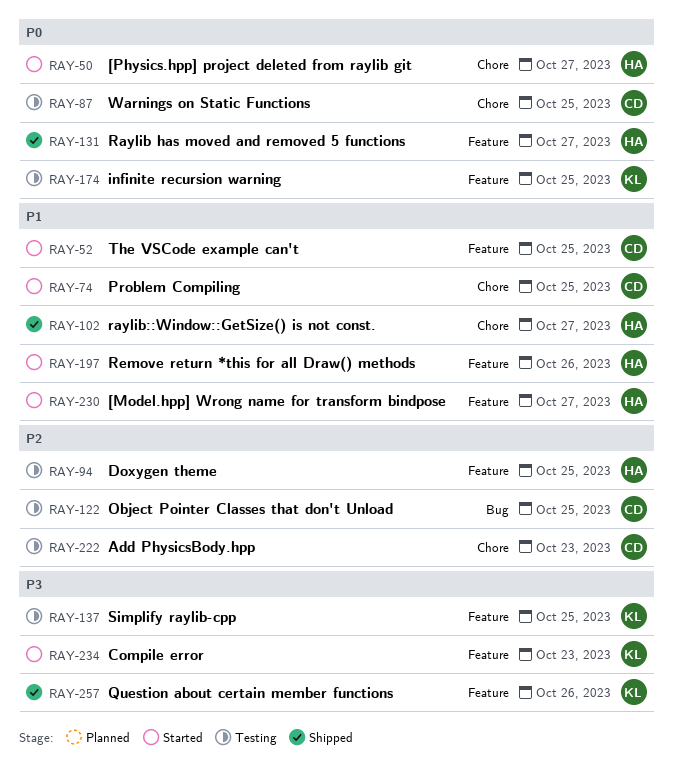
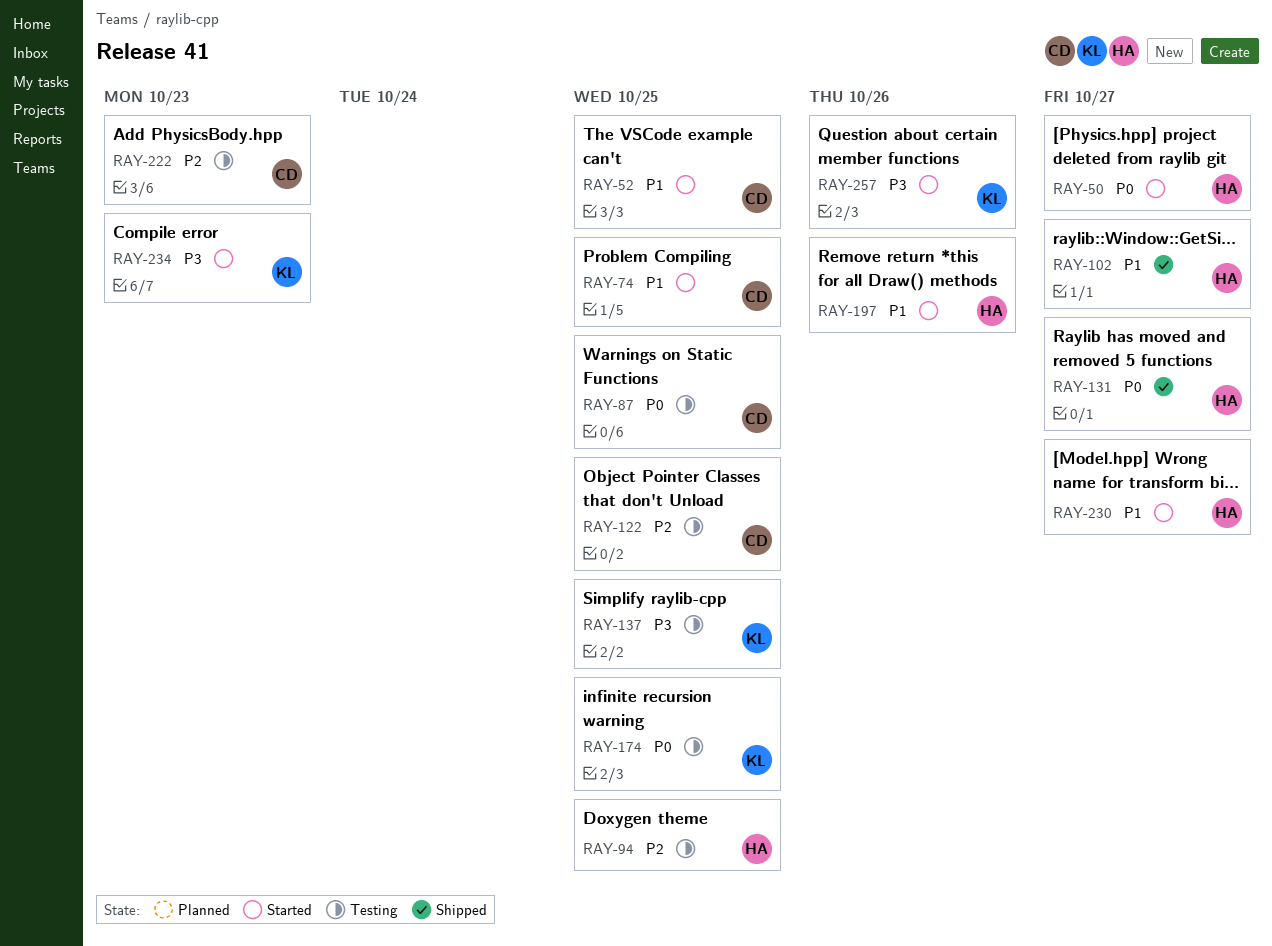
RAY-257, status: Shipped -> Started

